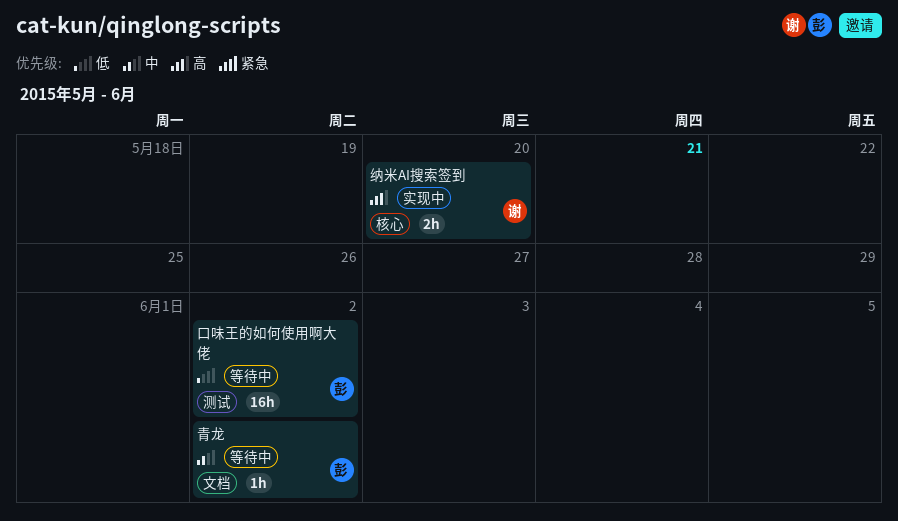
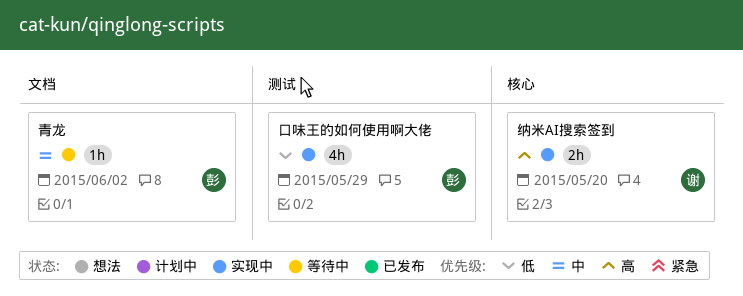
口味王的如何使用啊大佬, status: 等待中 -> 实现中
口味王的如何使用啊大佬, estimate: 16h -> 4h
口味王的如何使用啊大佬, due: Jun 2 -> May 29

